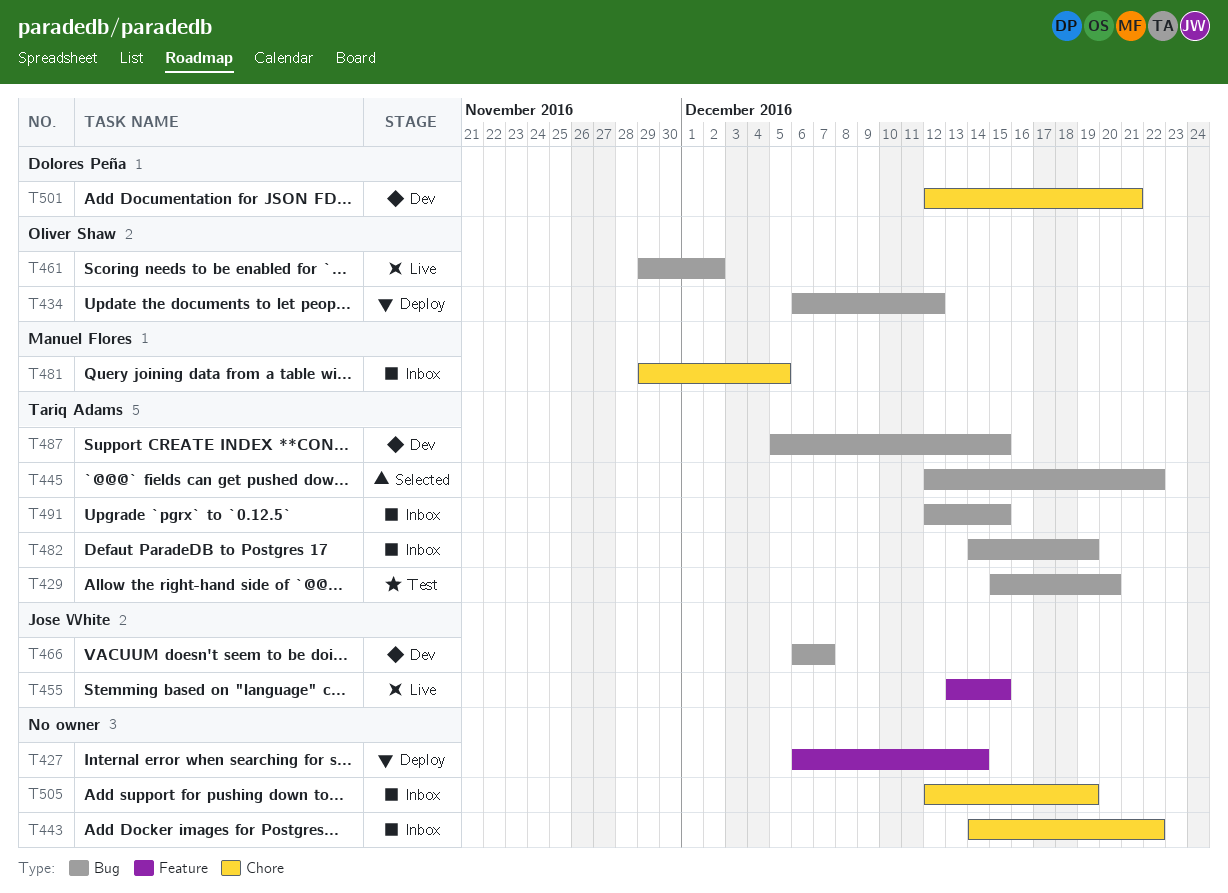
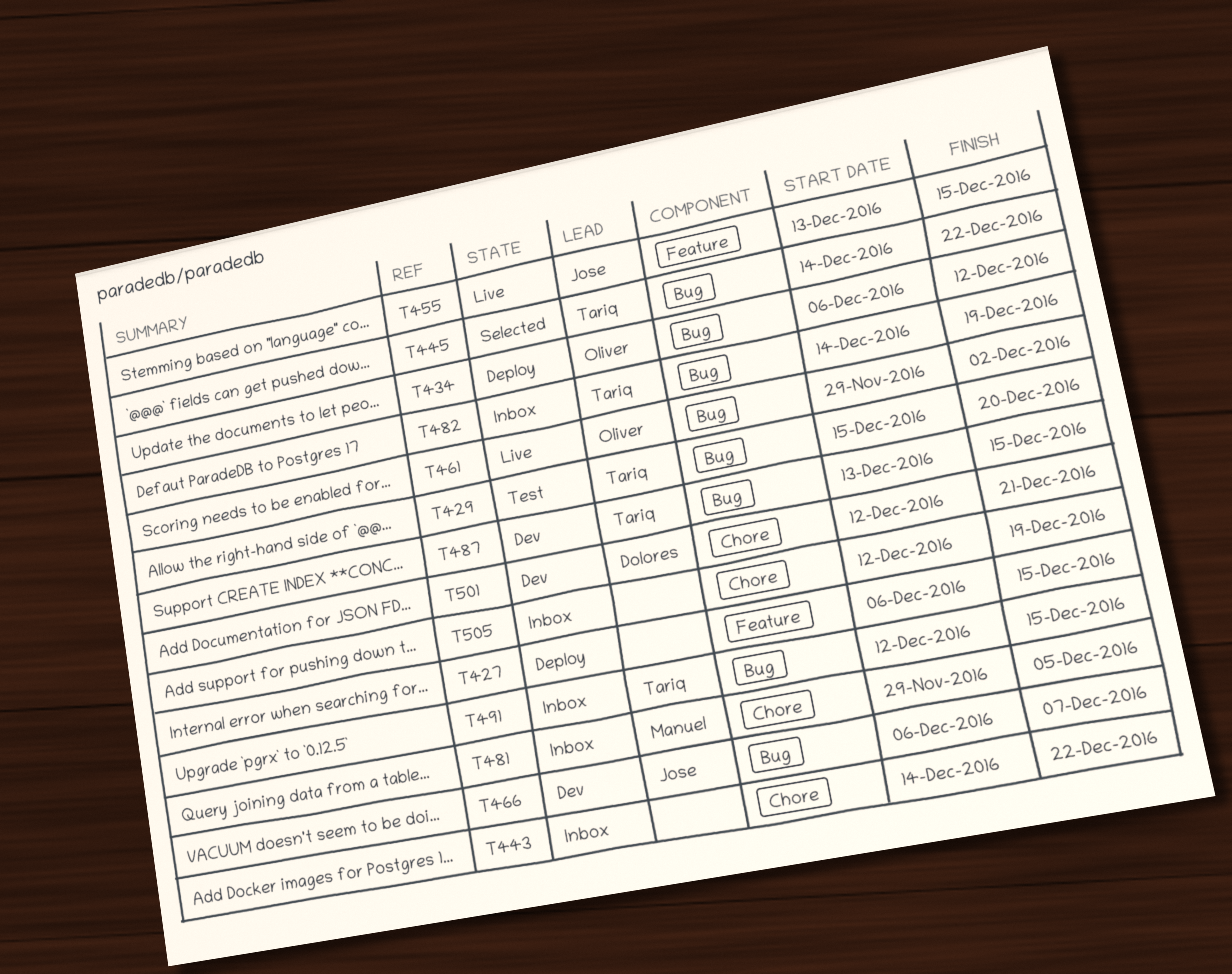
T427, due: Dec 14 -> Dec 15
T445, start: Dec 12 -> Dec 14
T487, start: Dec 5 -> Dec 13

